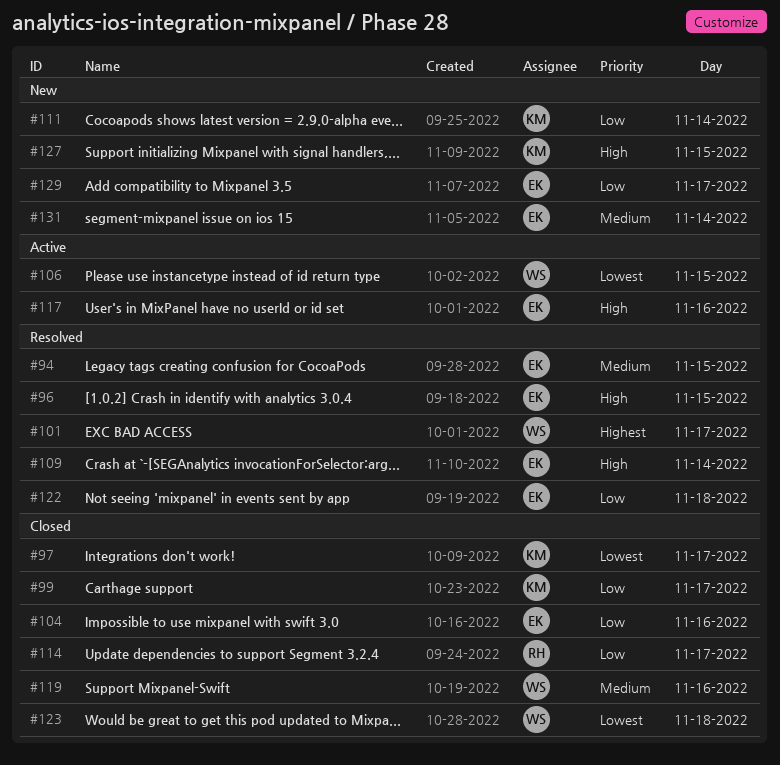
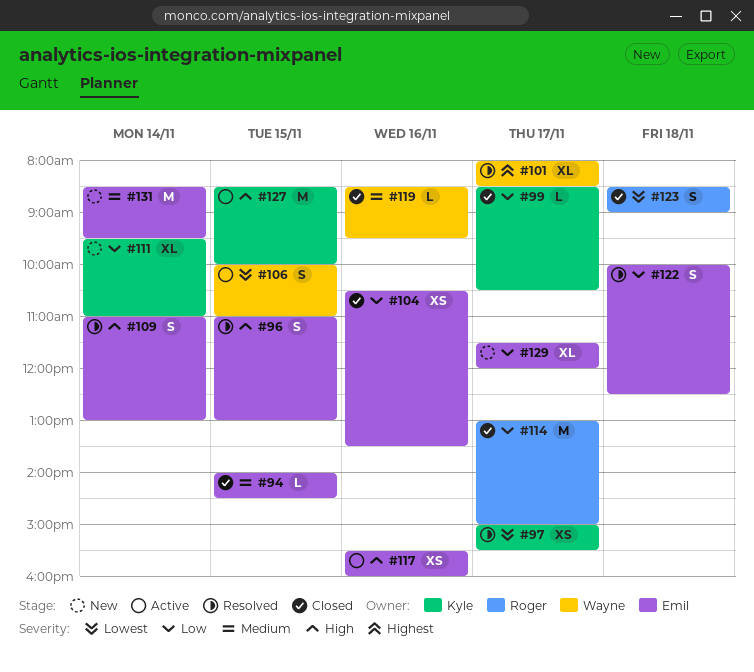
#94, status: Resolved -> Closed
#97, status: Closed -> Resolved
#123, owner: Wayne -> Roger
#127, status: New -> Active

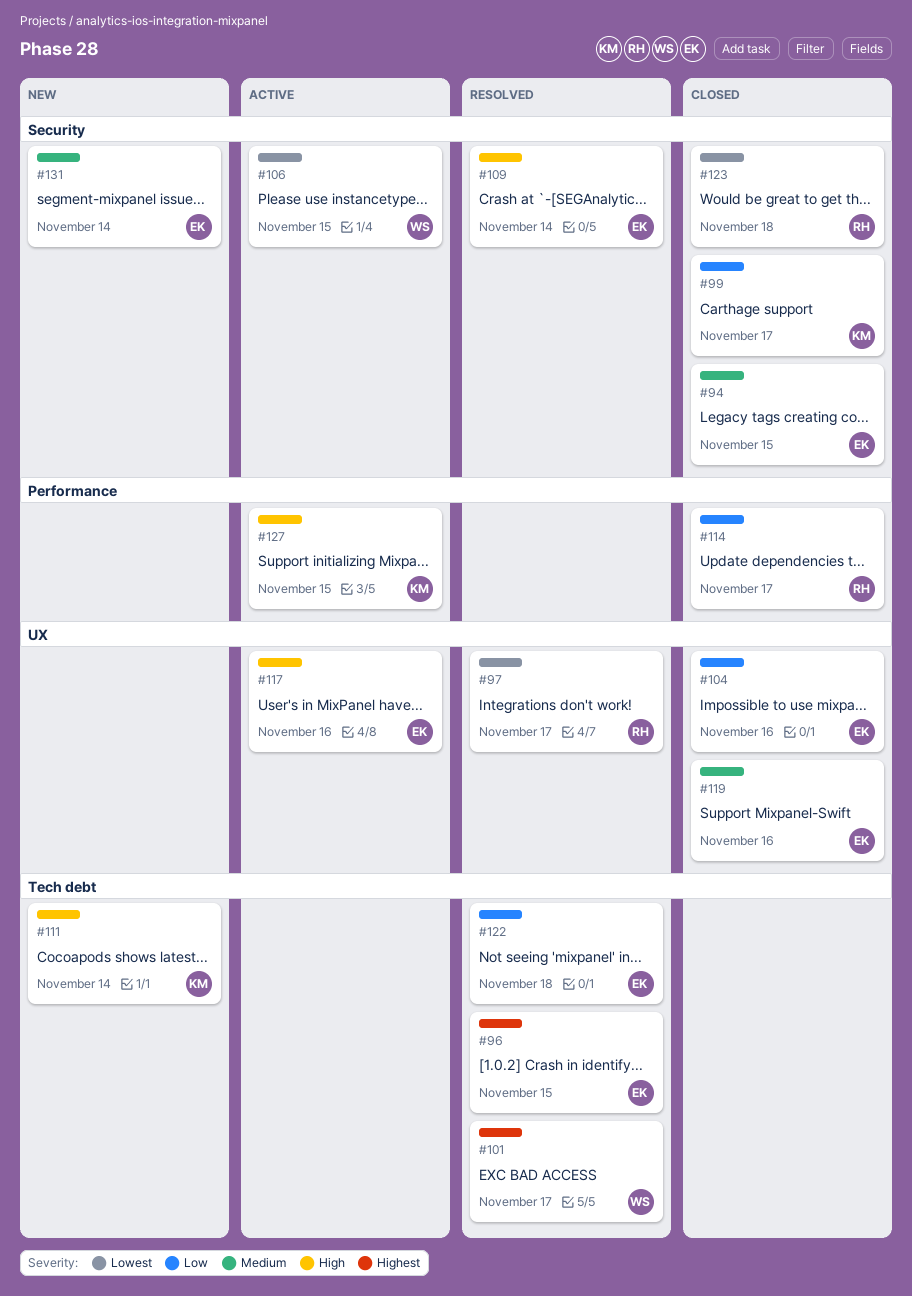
#96, priority: High -> Highest
#97, owner: Kyle -> Roger
#111, priority: Low -> High
#119, owner: Wayne -> Emil
#129: present -> none

